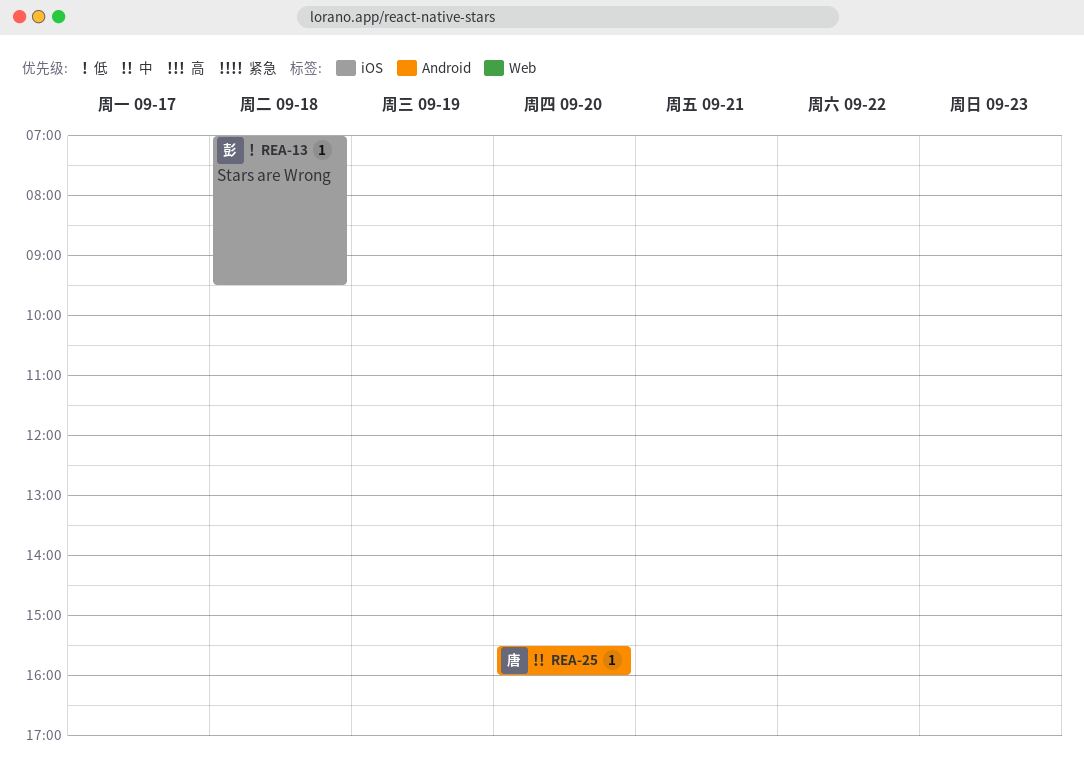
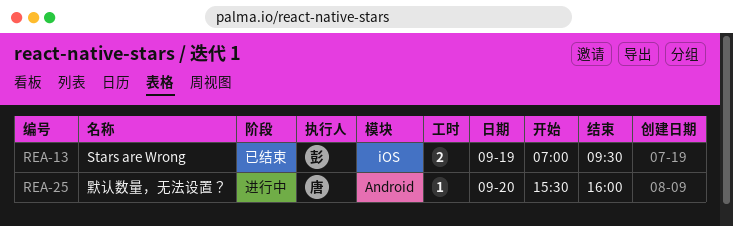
REA-13, estimate: 1 -> 2
REA-13, day: Sep 18 -> Sep 19

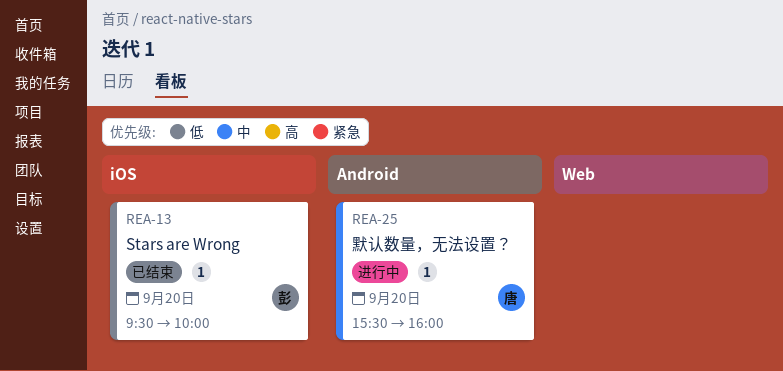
REA-13, estimate: 2 -> 1
REA-13, day: Sep 19 -> Sep 20
REA-13, begins: 07:00 -> 09:30
REA-13, ends: 09:30 -> 10:00

